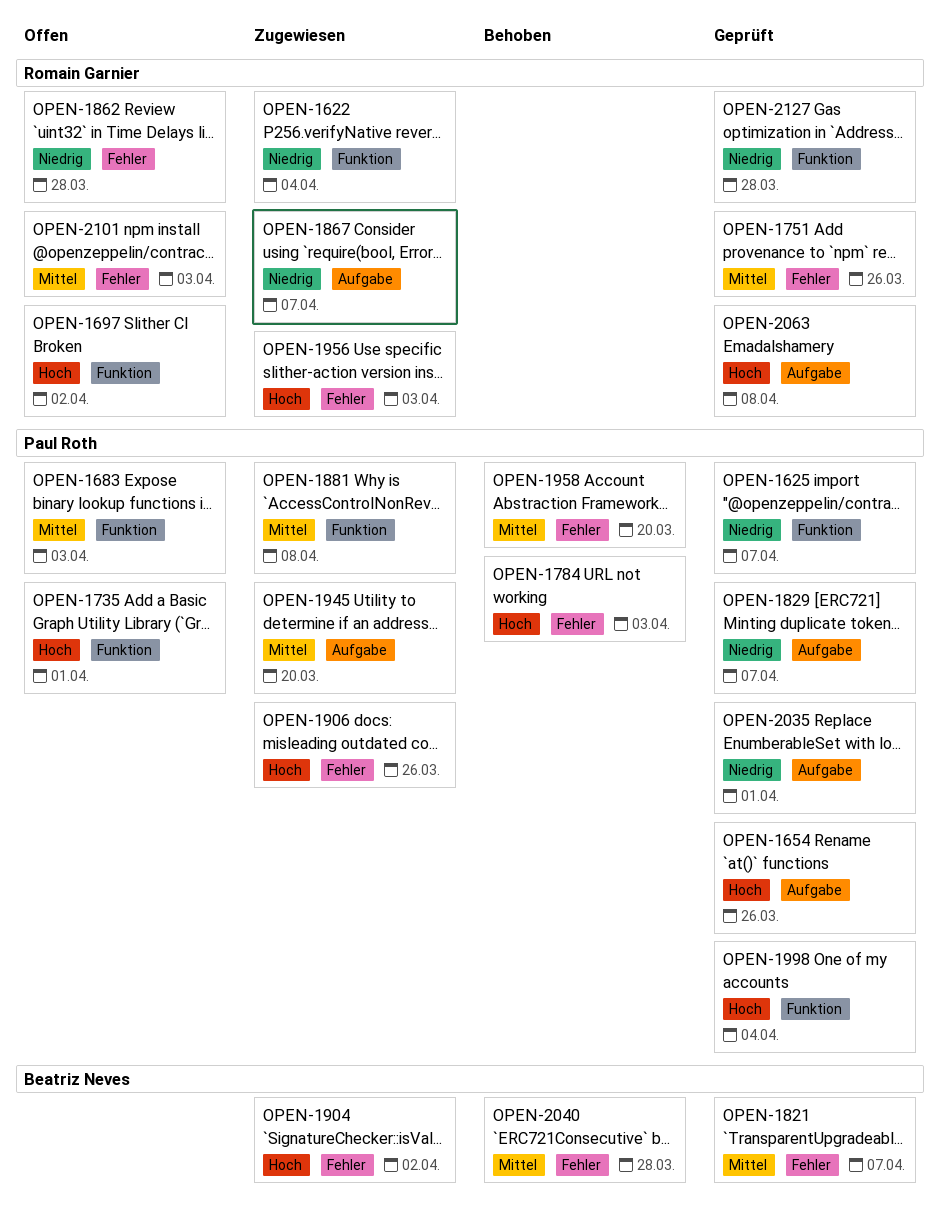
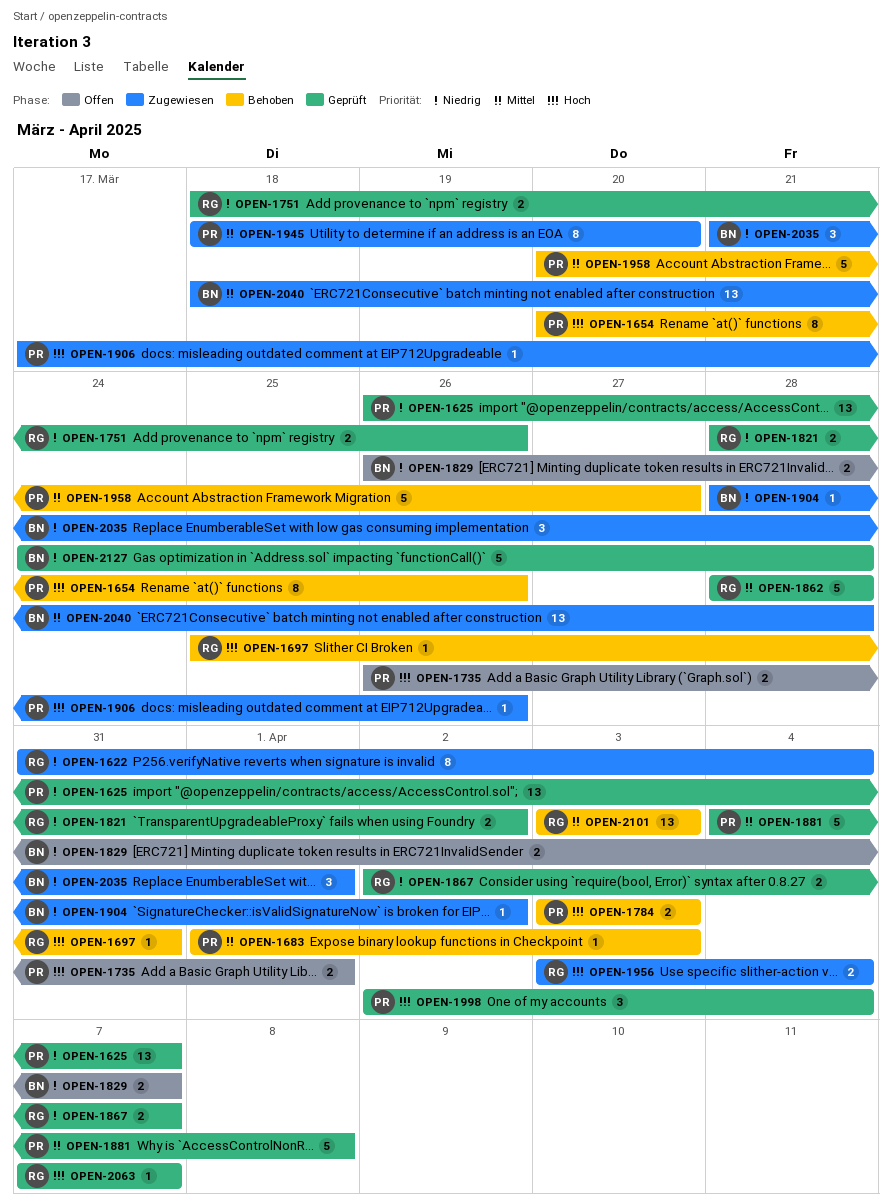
OPEN-1654, status: Geprüft -> Behoben
OPEN-1683, status: Offen -> Behoben
OPEN-1697, status: Offen -> Behoben
OPEN-1697, due: Apr 2 -> Mar 31
OPEN-1751, priority: Mittel -> Niedrig
OPEN-1821, owner: Beatriz Neves -> Romain Garnier
OPEN-1821, priority: Mittel -> Niedrig
OPEN-1821, due: Apr 7 -> Apr 2
OPEN-1829, status: Geprüft -> Offen
OPEN-1829, owner: Paul Roth -> Beatriz Neves
OPEN-1862, status: Offen -> Geprüft
OPEN-1862, priority: Niedrig -> Mittel
OPEN-1867, status: Zugewiesen -> Geprüft
OPEN-1881, status: Zugewiesen -> Geprüft
OPEN-1904, priority: Hoch -> Niedrig
OPEN-1956, due: Apr 3 -> Apr 4
OPEN-1958, due: Mar 20 -> Mar 27
OPEN-2035, status: Geprüft -> Zugewiesen
OPEN-2035, owner: Paul Roth -> Beatriz Neves
OPEN-2040, status: Behoben -> Zugewiesen
OPEN-2063, due: Apr 8 -> Apr 7
OPEN-2101, status: Offen -> Behoben
OPEN-2127, owner: Romain Garnier -> Beatriz Neves

